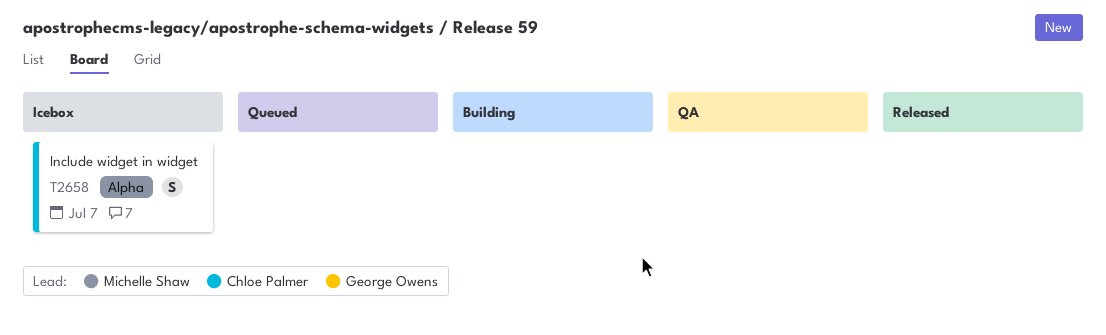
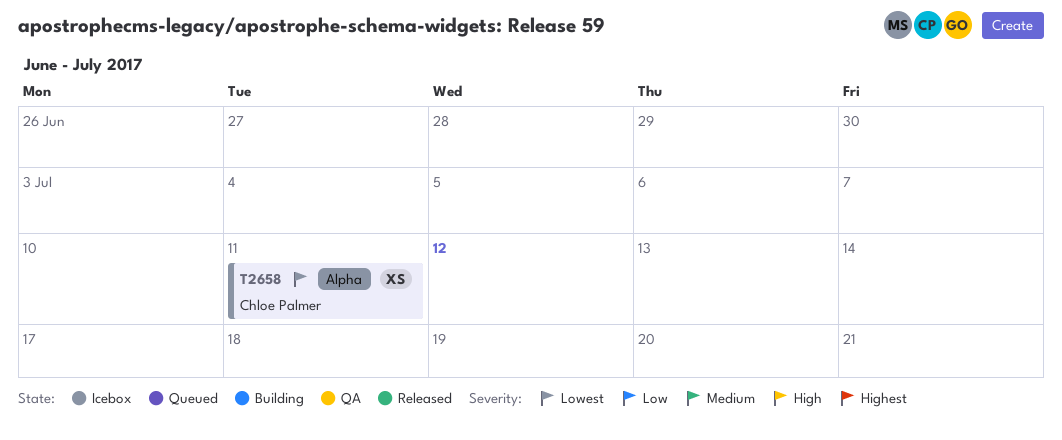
T2658, estimate: S -> XS
T2658, due: Jul 7 -> Jul 11

